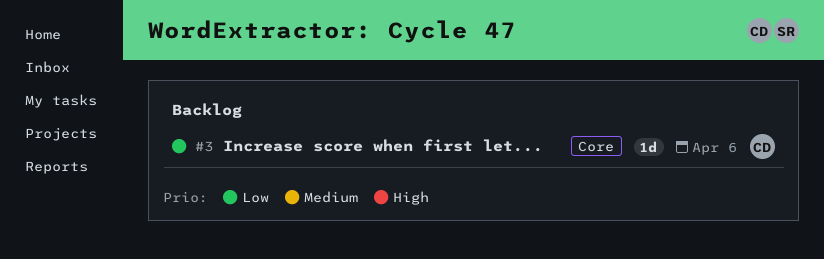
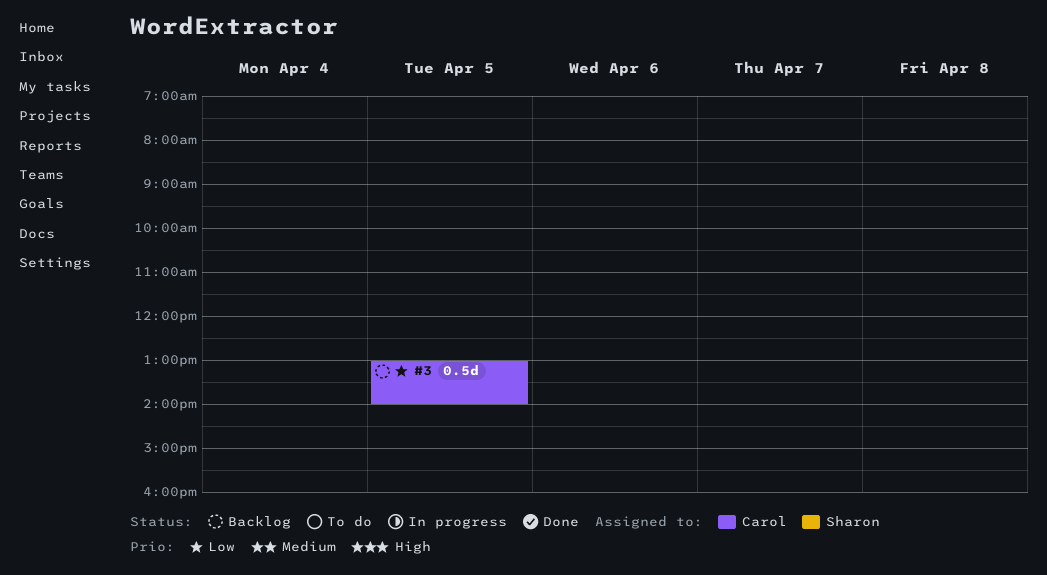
#3, estimate: 1d -> 0.5d
#3, day: Apr 6 -> Apr 5

